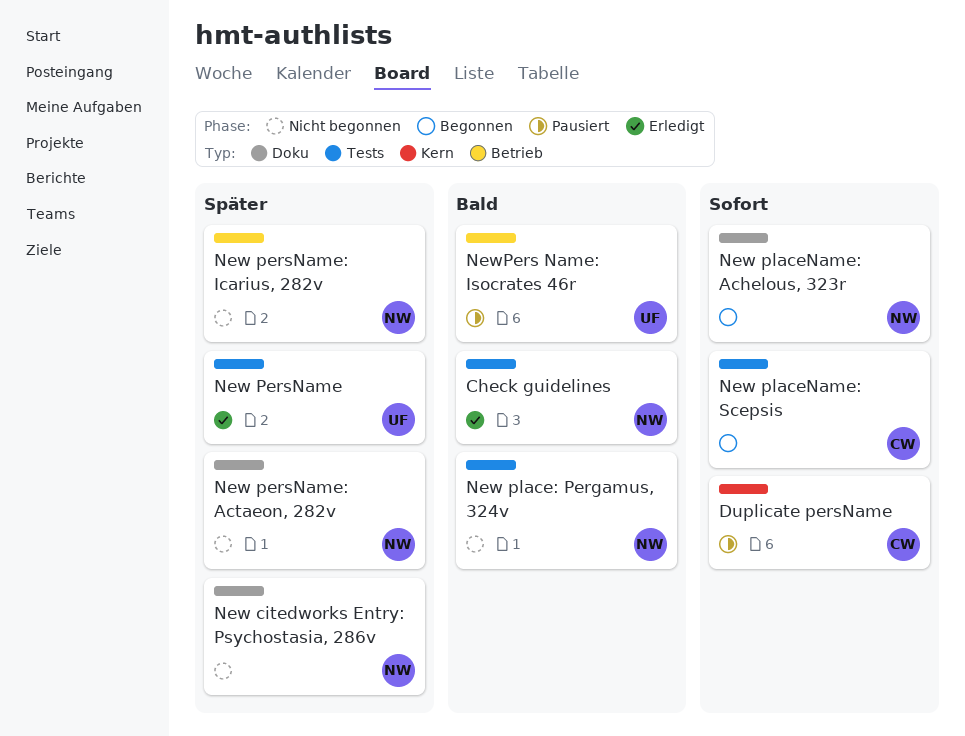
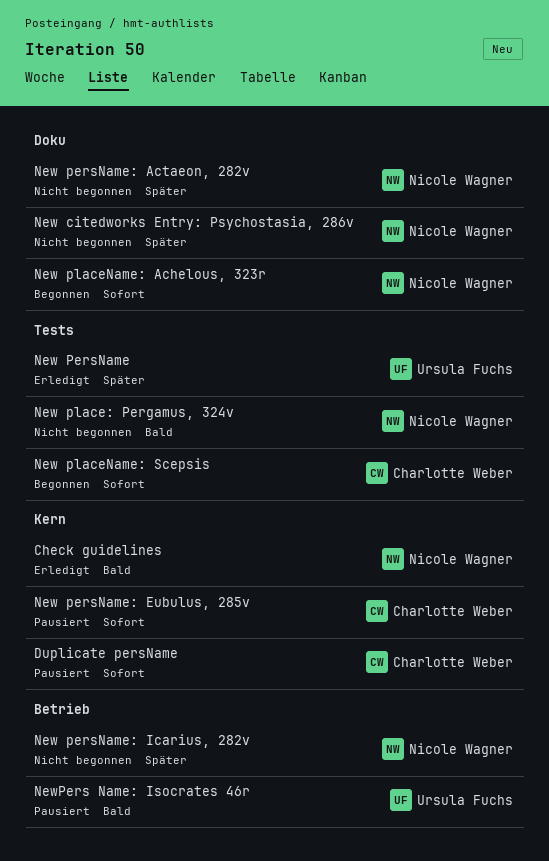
Check guidelines, label: Tests -> Kern
New persName: Eubulus, 285v: none -> present

